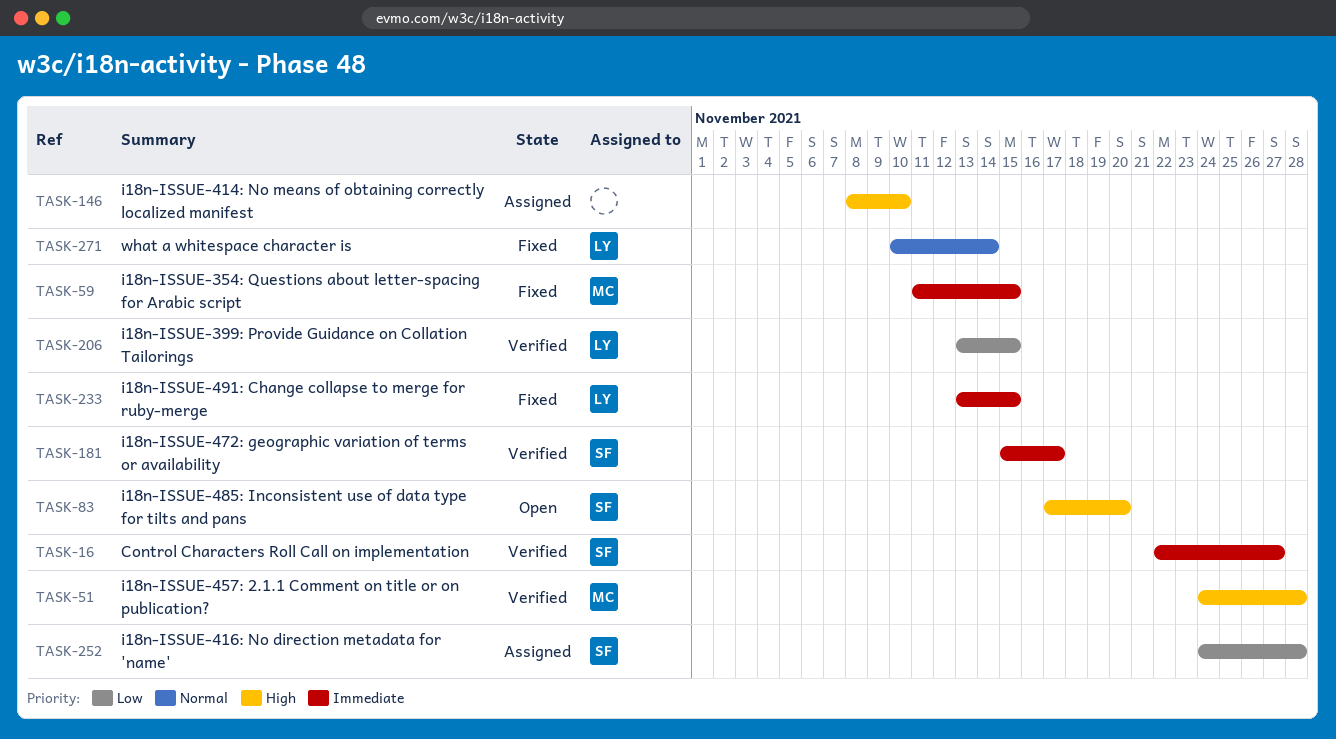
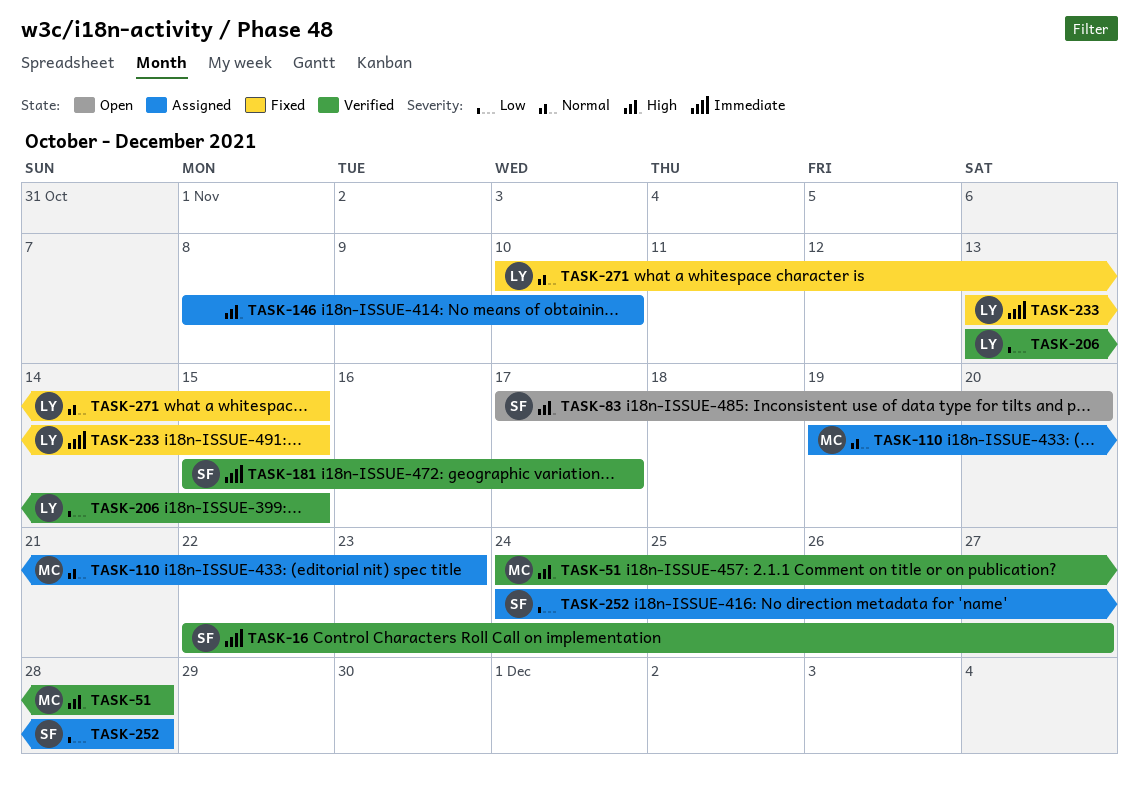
TASK-59: present -> none
TASK-110: none -> present
TASK-271, due: Nov 14 -> Nov 15

